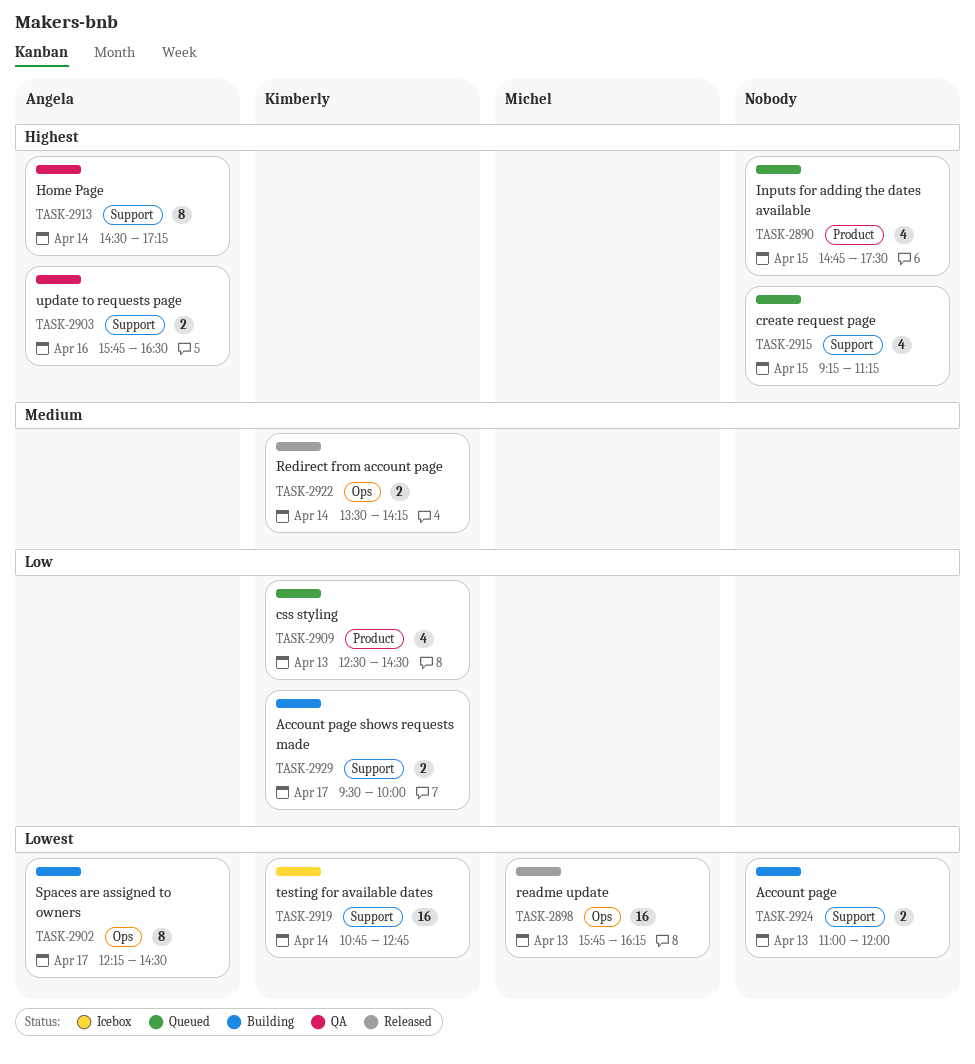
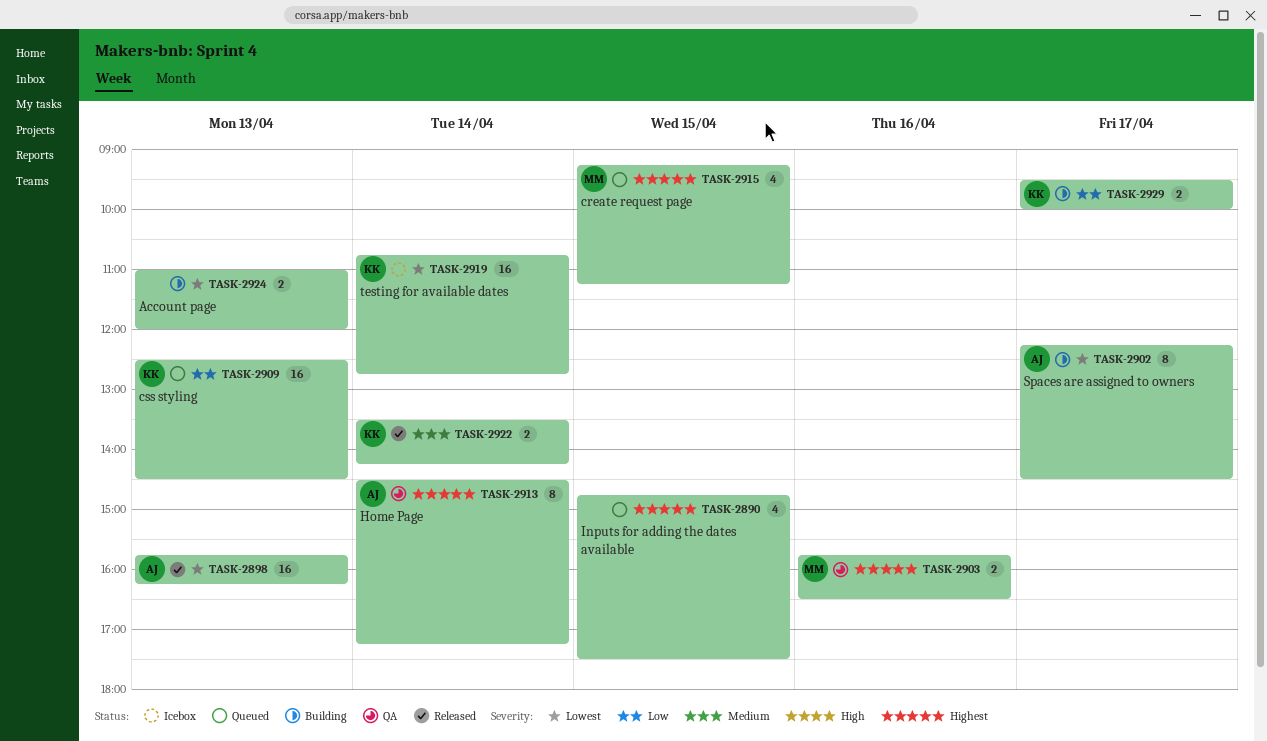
TASK-2898, owner: Michel -> Angela
TASK-2903, owner: Angela -> Michel
TASK-2909, estimate: 4 -> 16
TASK-2915, owner: none -> Michel

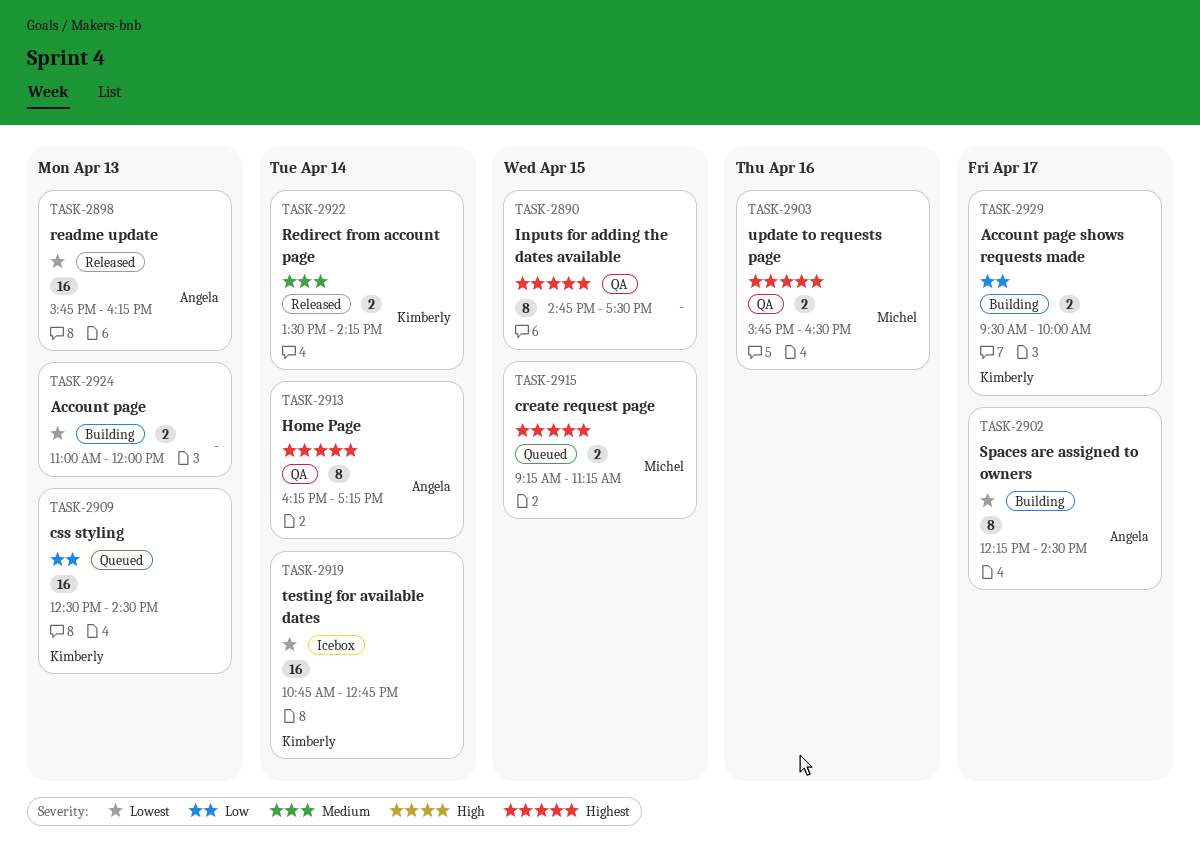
TASK-2890, status: Queued -> QA
TASK-2890, estimate: 4 -> 8
TASK-2913, begins: 14:30 -> 16:15
TASK-2915, estimate: 4 -> 2

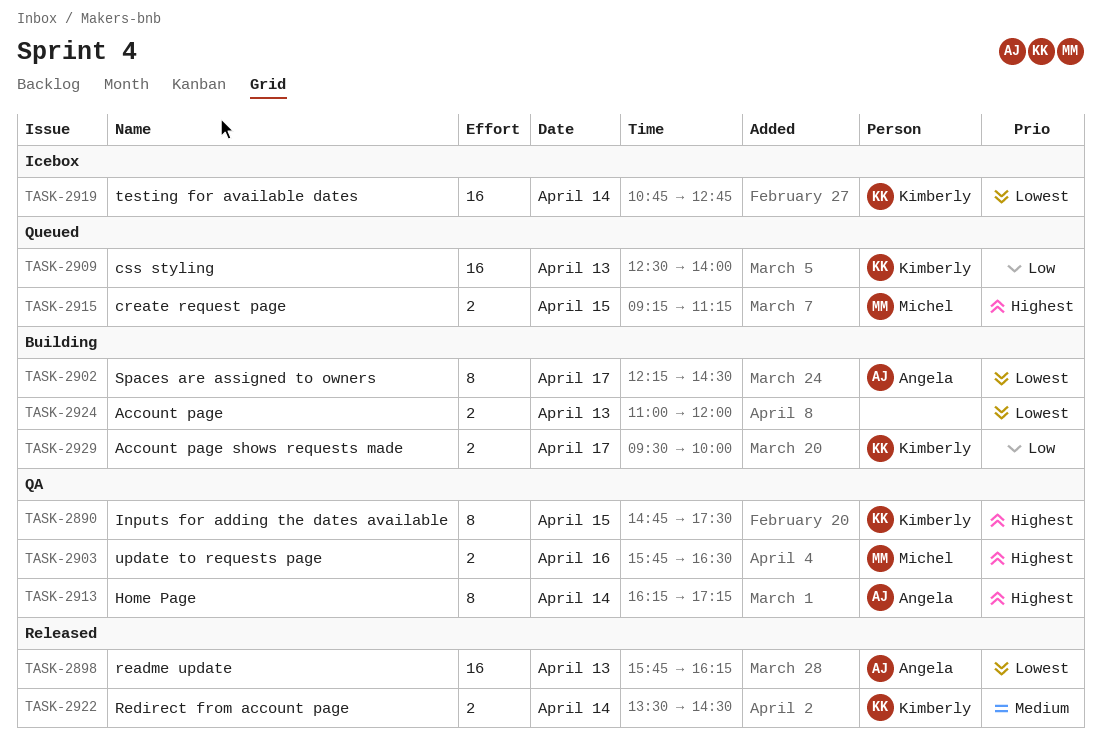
TASK-2890, owner: none -> Kimberly
TASK-2909, ends: 14:30 -> 14:00
TASK-2922, ends: 14:15 -> 14:30

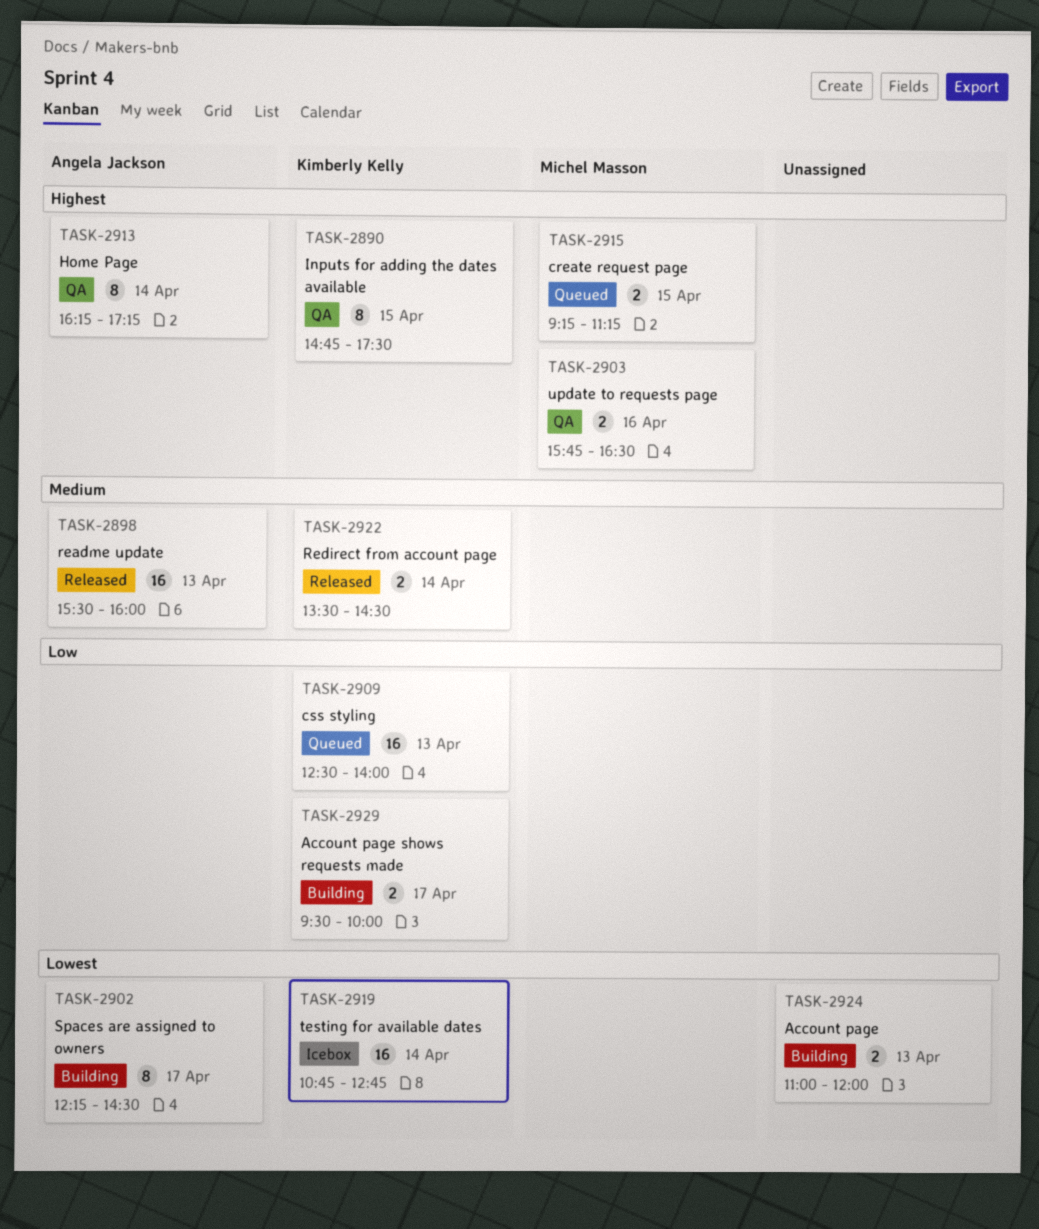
TASK-2898, priority: Lowest -> Medium
TASK-2898, begins: 15:45 -> 15:30
TASK-2898, ends: 16:15 -> 16:00

